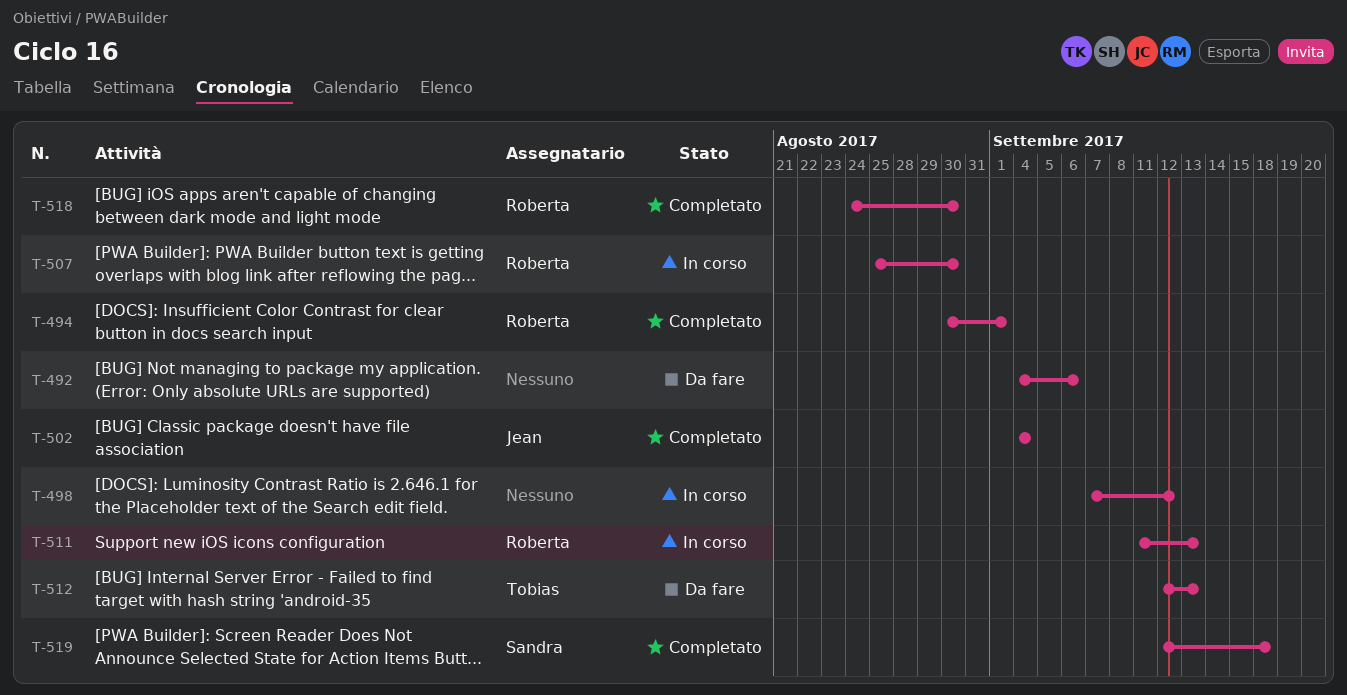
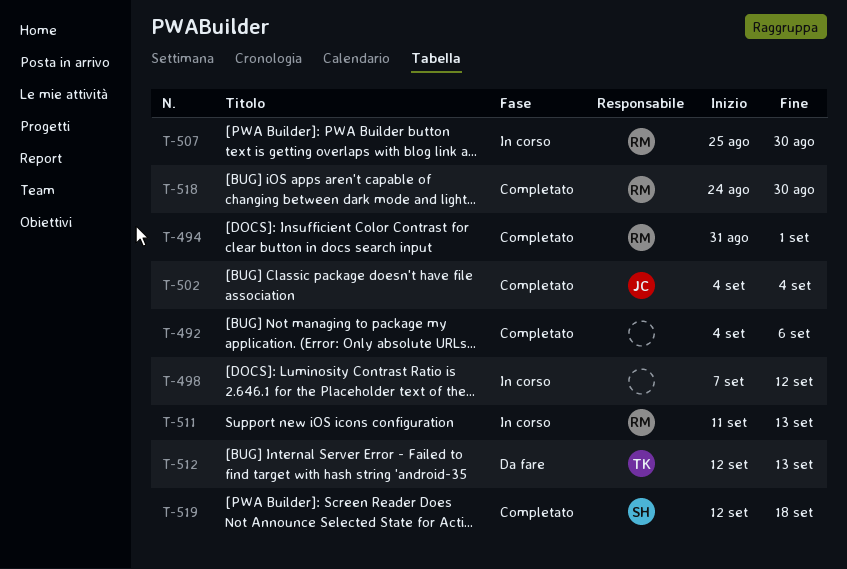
T-492, status: Da fare -> Completato
T-494, start: Aug 30 -> Aug 31

